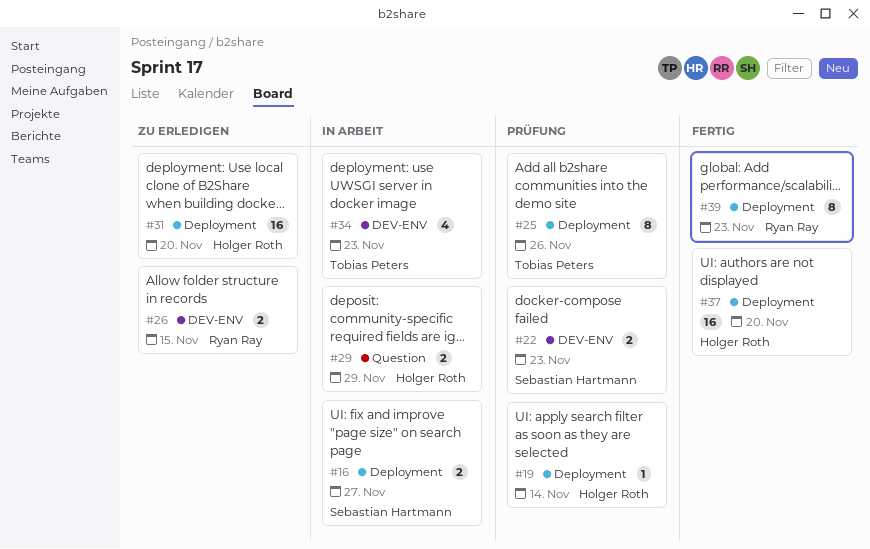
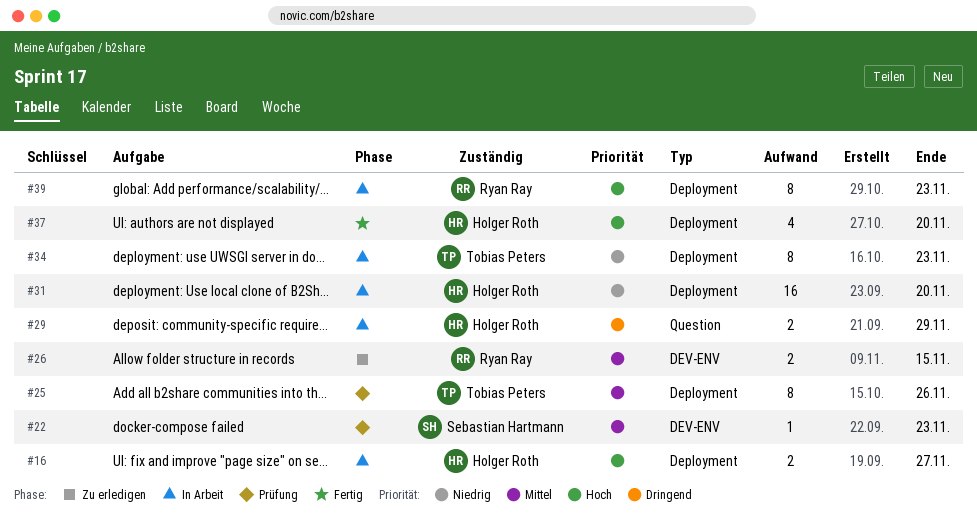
#16, owner: Sebastian Hartmann -> Holger Roth
#19: present -> none
#22, estimate: 2 -> 1
#31, status: Zu erledigen -> In Arbeit
#34, label: DEV-ENV -> Deployment
#34, estimate: 4 -> 8
#37, estimate: 16 -> 4
#39, status: Fertig -> In Arbeit

